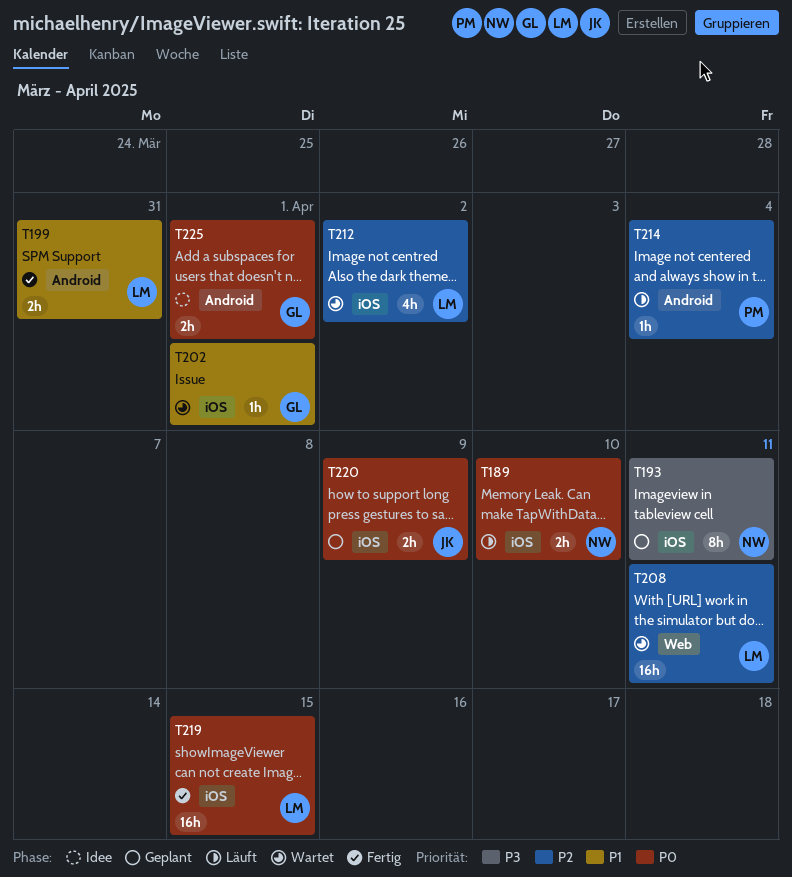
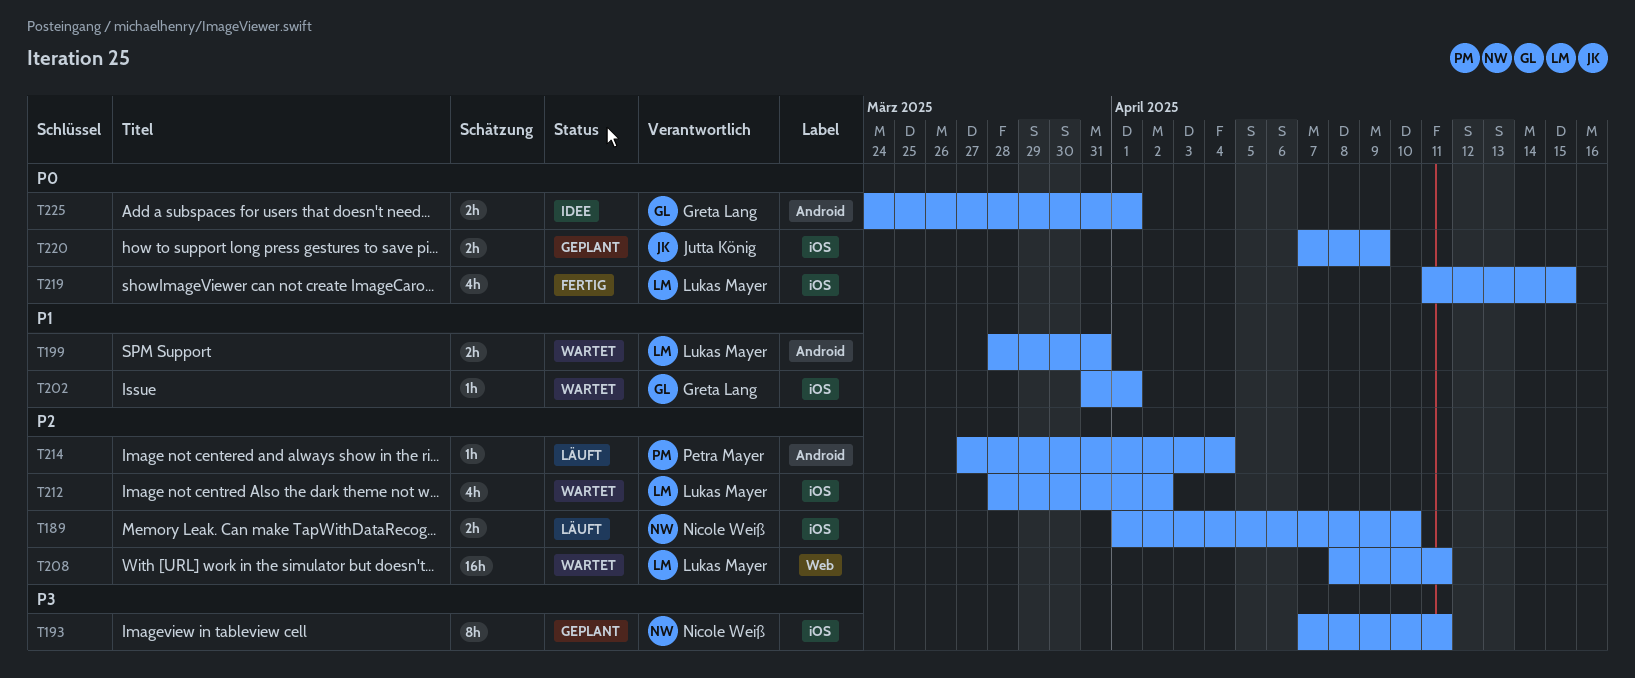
T189, priority: P0 -> P2
T199, status: Fertig -> Wartet
T219, estimate: 16h -> 4h

